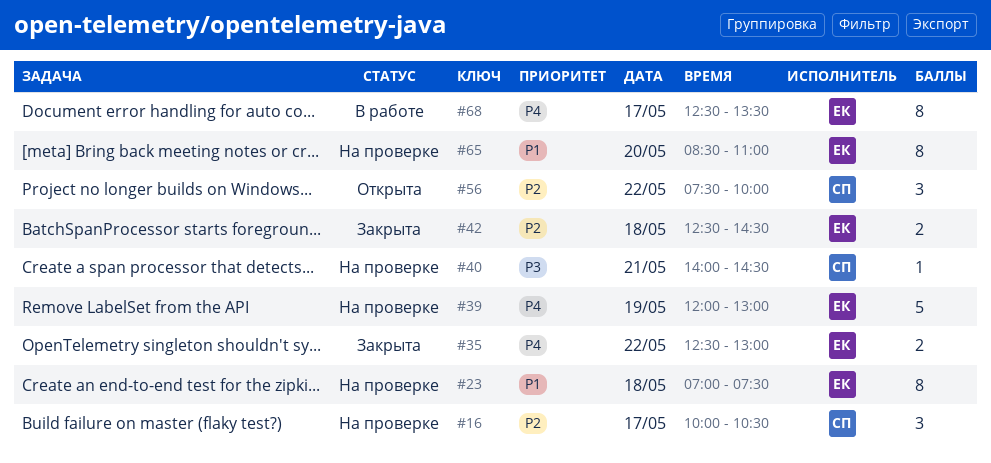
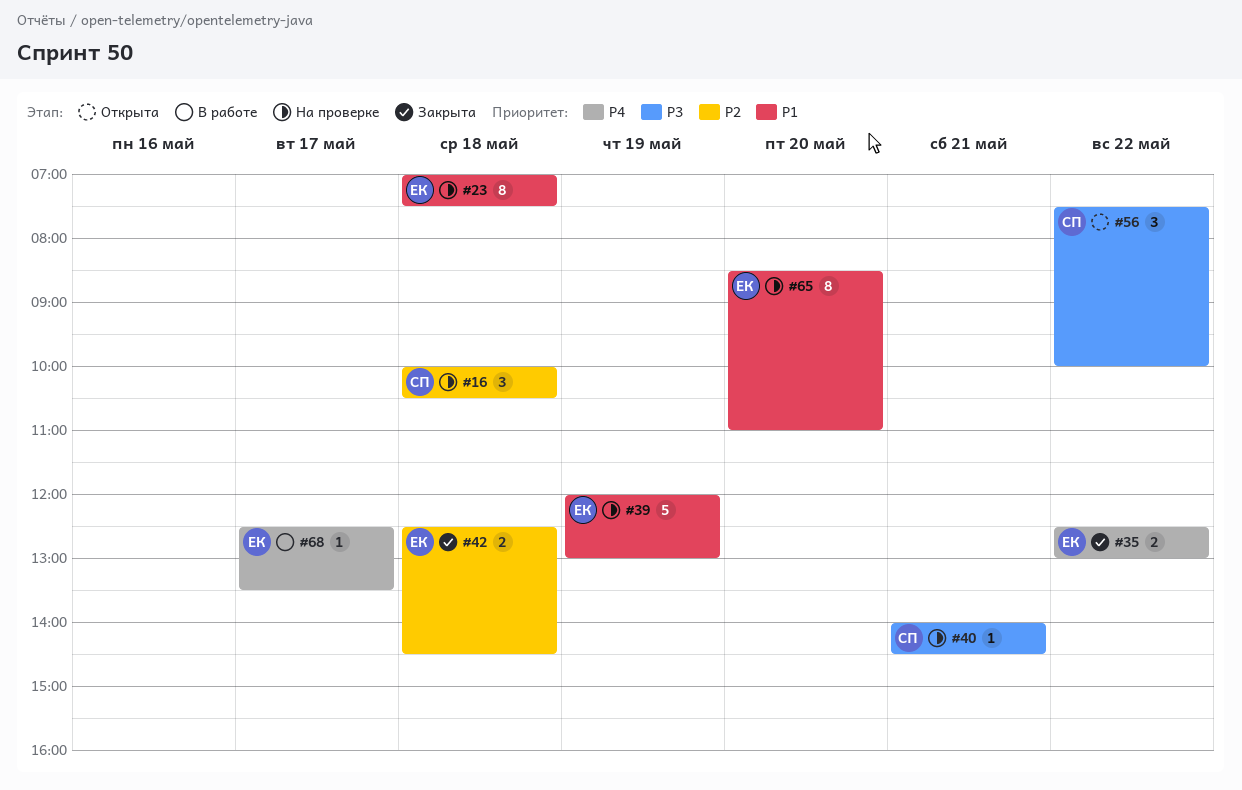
#16, day: May 17 -> May 18
#39, priority: P4 -> P1
#56, priority: P2 -> P3
#68, estimate: 8 -> 1

